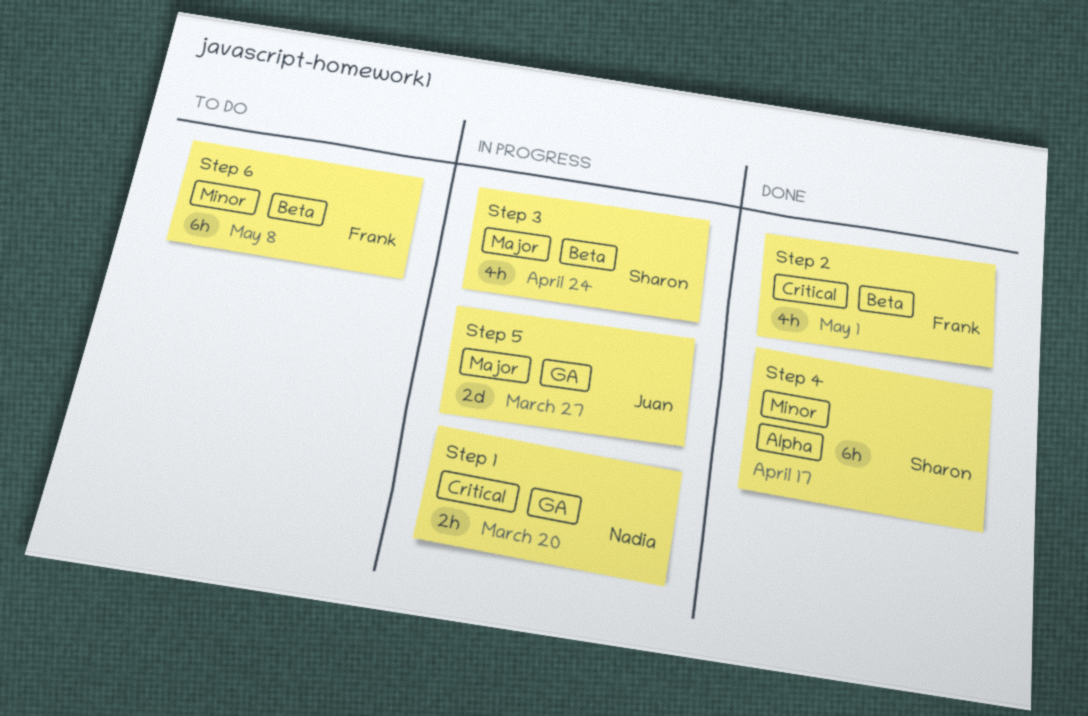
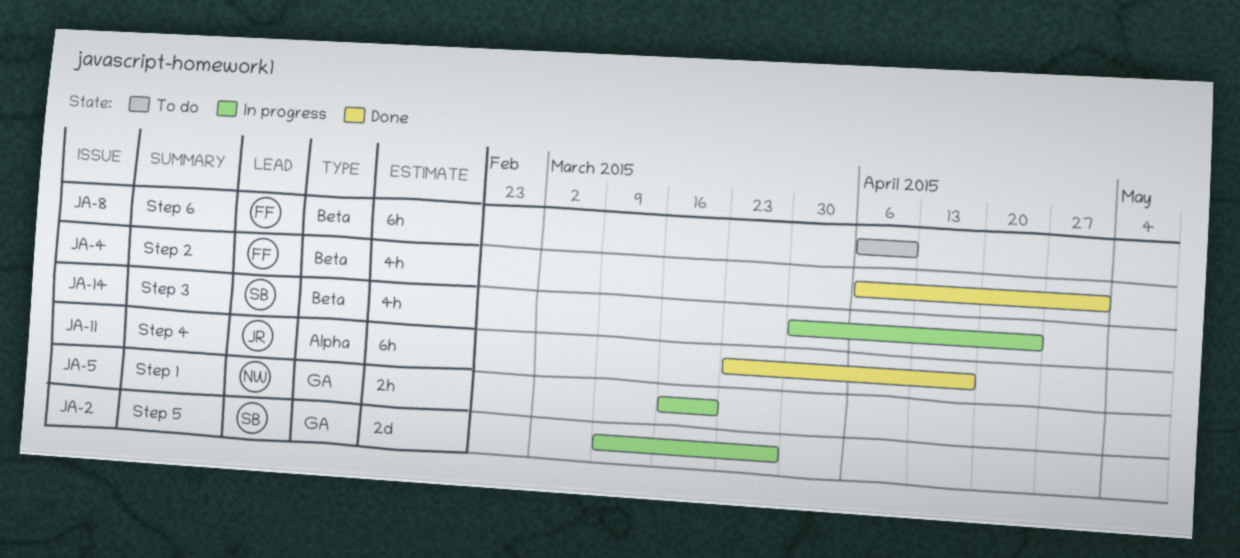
Step 4, owner: Sharon -> Juan
Step 5, owner: Juan -> Sharon
Step 6, due: May 8 -> Apr 10

